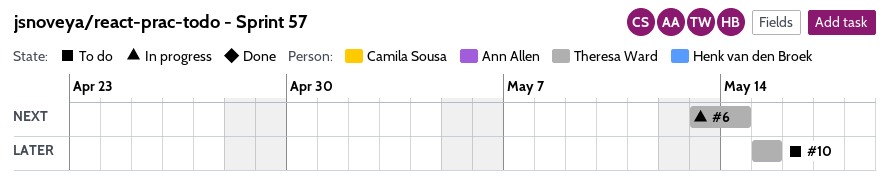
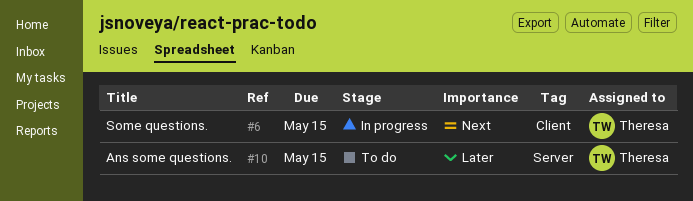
#6, due: May 14 -> May 15

